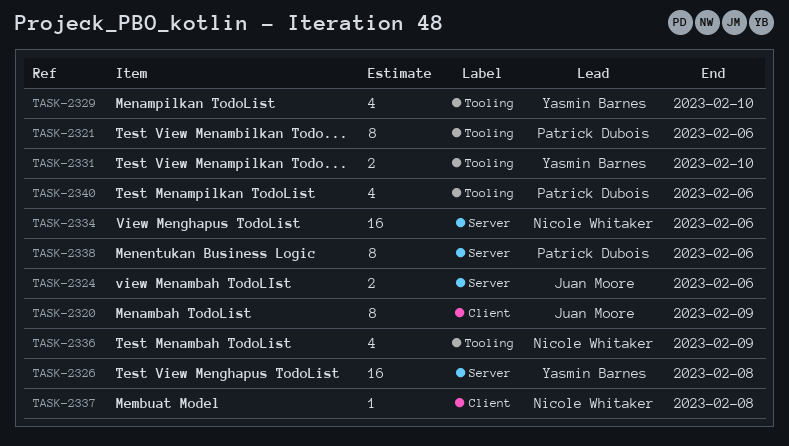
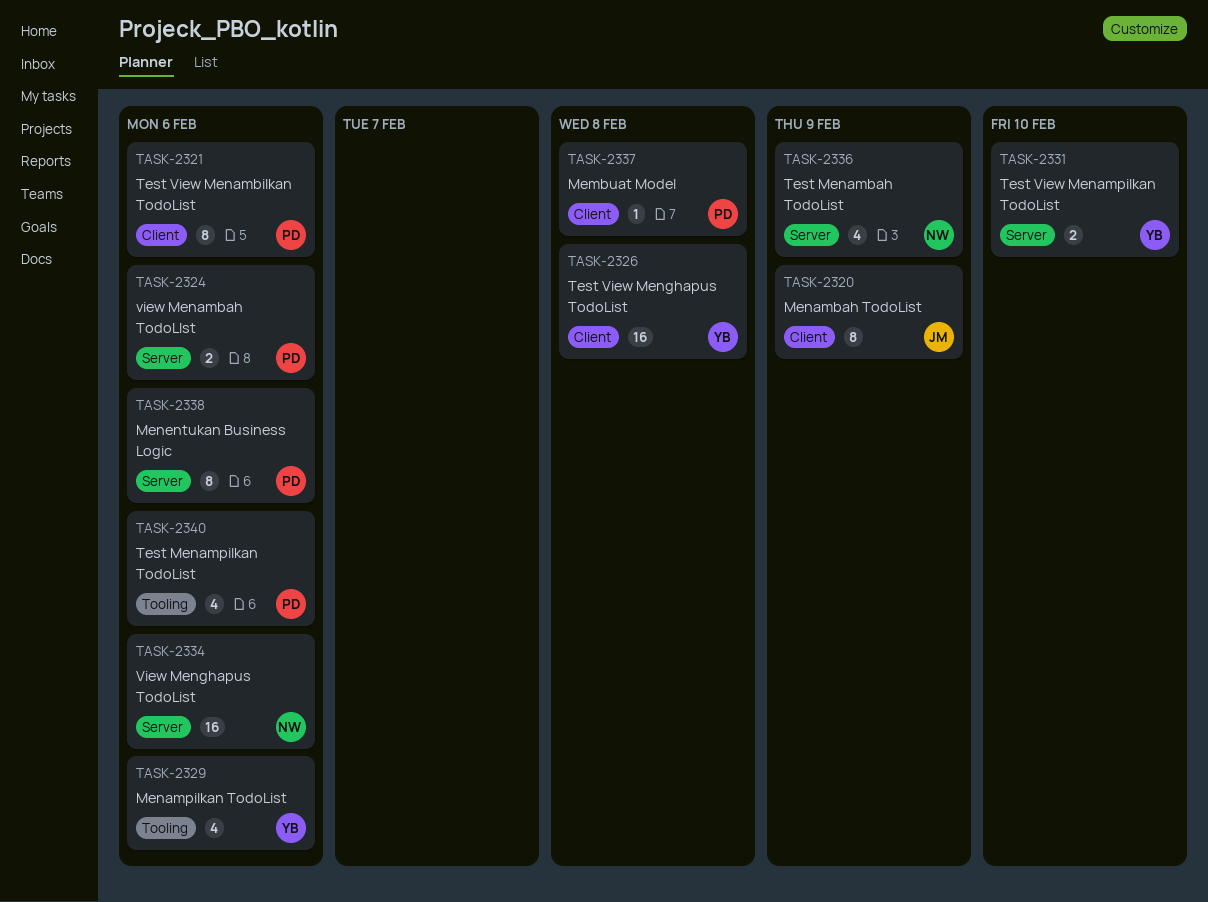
TASK-2321, label: Tooling -> Client
TASK-2324, owner: Juan Moore -> Patrick Dubois
TASK-2326, label: Server -> Client
TASK-2329, due: Feb 10 -> Feb 6
TASK-2331, label: Tooling -> Server
TASK-2336, label: Tooling -> Server
TASK-2337, owner: Nicole Whitaker -> Patrick Dubois

